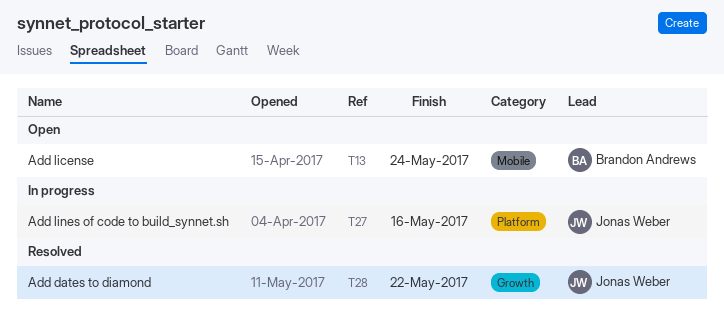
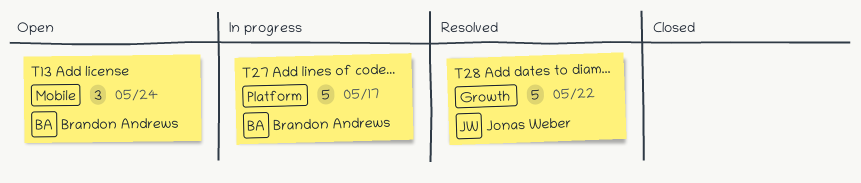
T27, owner: Jonas Weber -> Brandon Andrews
T27, due: May 16 -> May 17

